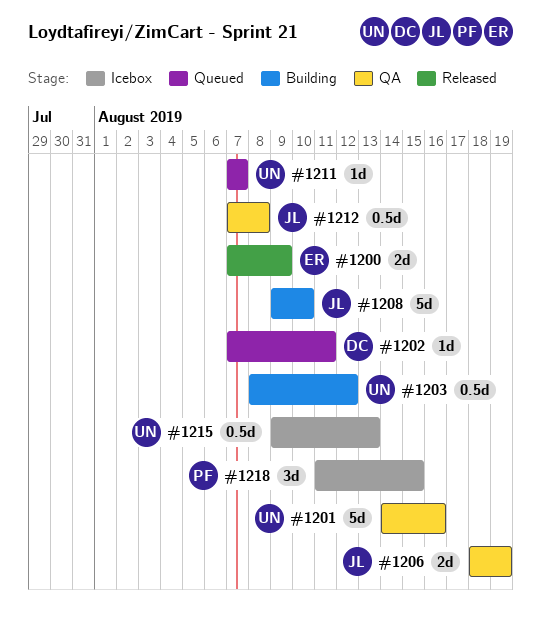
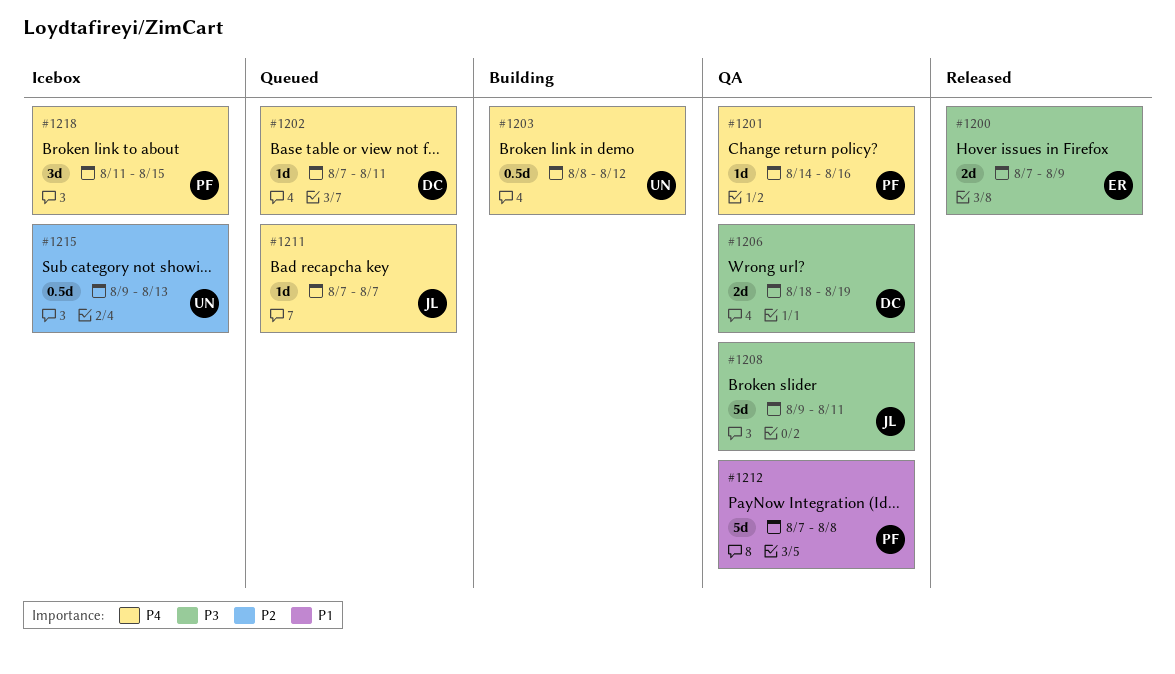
#1201, owner: UN -> PF
#1201, estimate: 5d -> 1d
#1206, owner: JL -> DC
#1208, status: Building -> QA
#1208, due: Aug 10 -> Aug 11
#1211, owner: UN -> JL
#1212, owner: JL -> PF
#1212, estimate: 0.5d -> 5d

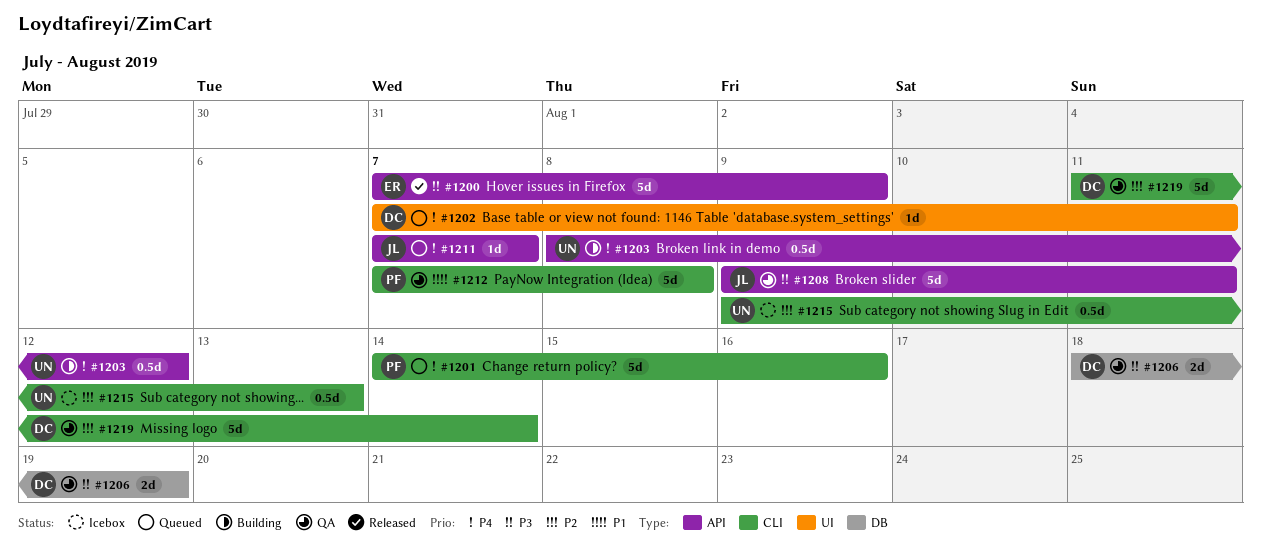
#1200, estimate: 2d -> 5d
#1201, status: QA -> Queued
#1201, estimate: 1d -> 5d
#1218: present -> none
#1219: none -> present

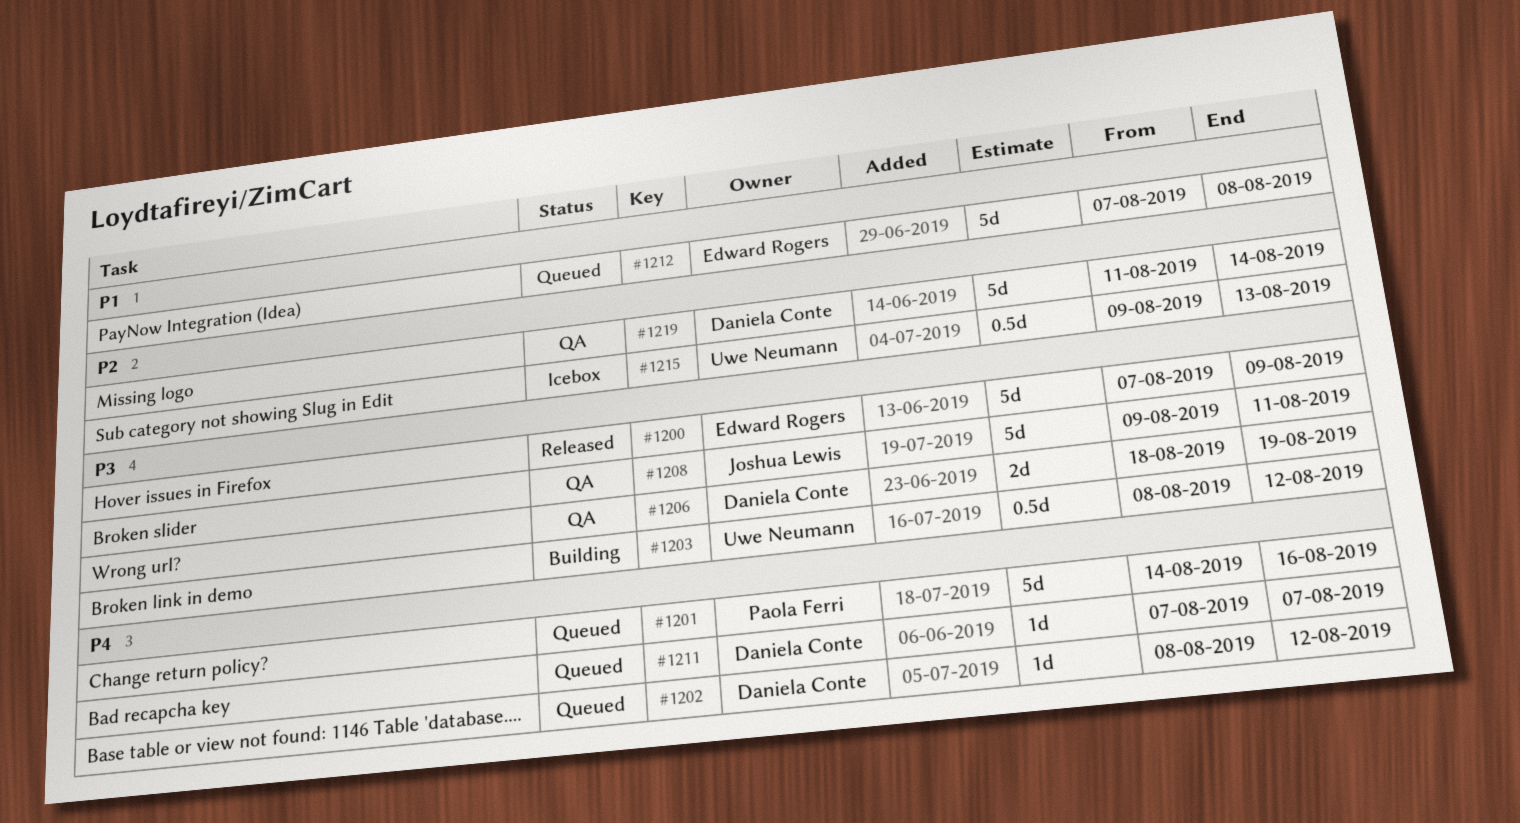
#1202, start: Aug 7 -> Aug 8
#1202, due: Aug 11 -> Aug 12
#1203, priority: P4 -> P3
#1211, owner: Joshua Lewis -> Daniela Conte
#1212, status: QA -> Queued
#1212, owner: Paola Ferri -> Edward Rogers

